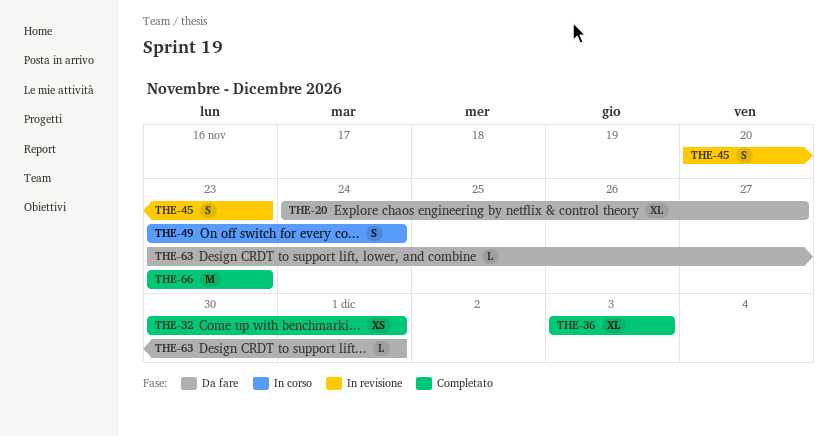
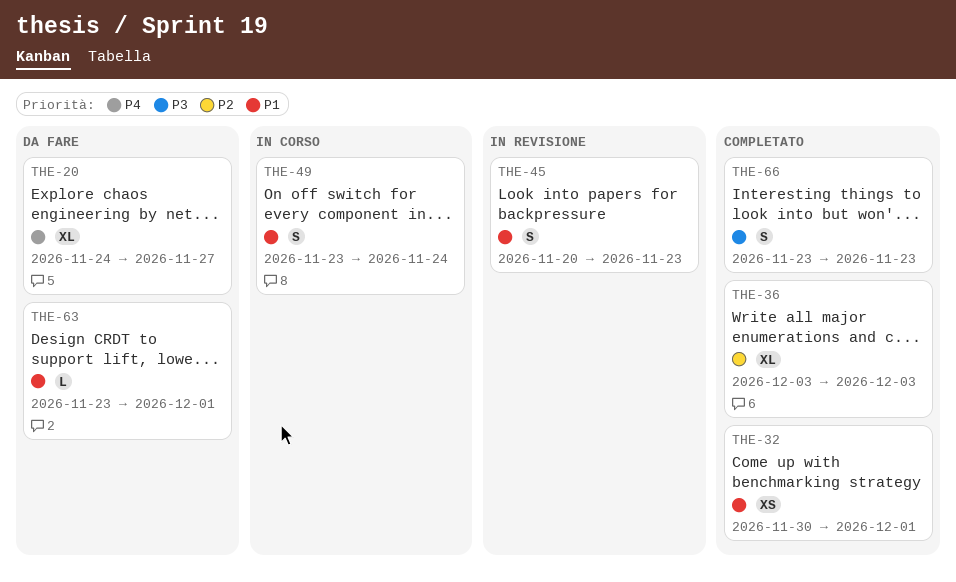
THE-66, estimate: M -> S

